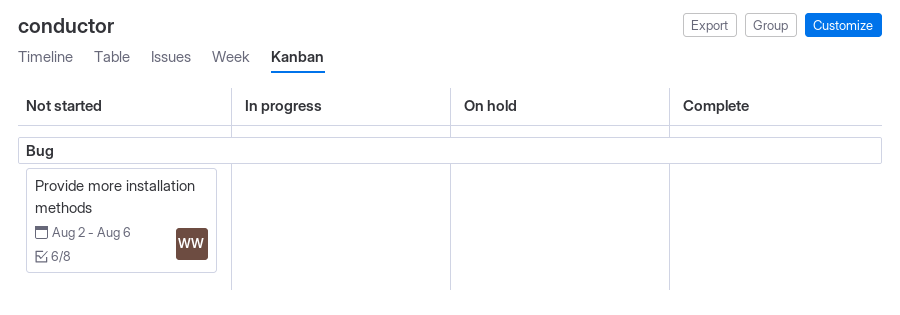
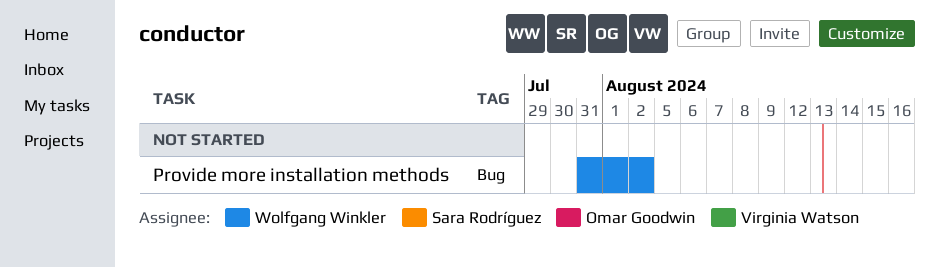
Provide more installation methods, start: Aug 2 -> Jul 31
Provide more installation methods, due: Aug 6 -> Aug 2

